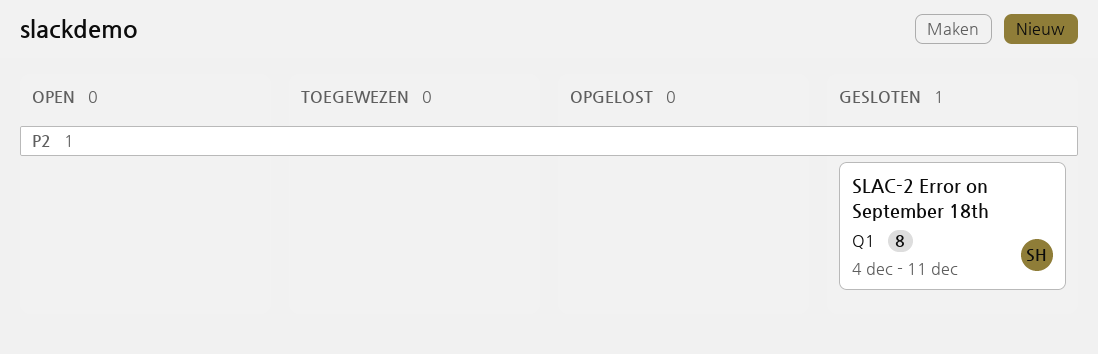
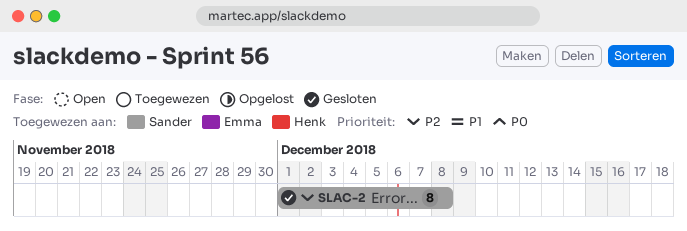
SLAC-2, start: Dec 4 -> Dec 1
SLAC-2, due: Dec 11 -> Dec 8

